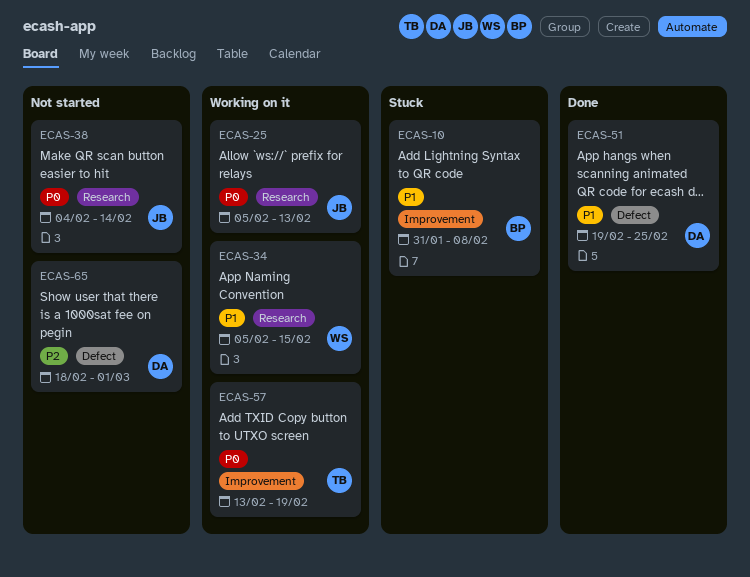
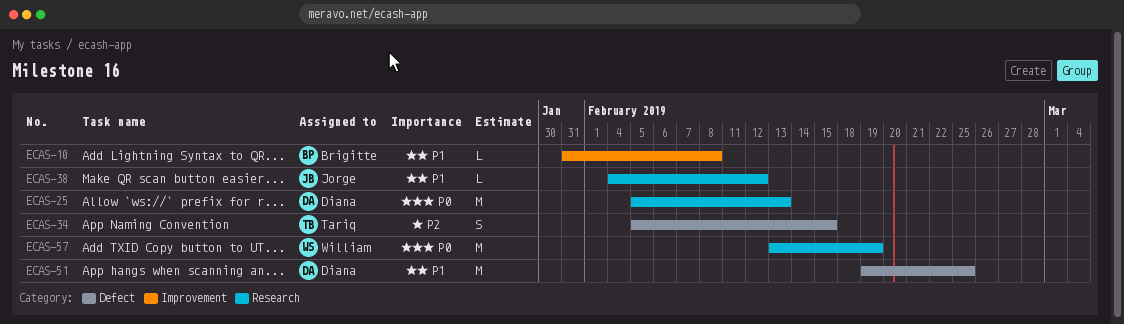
ECAS-25, owner: Jorge -> Diana
ECAS-34, owner: William -> Tariq
ECAS-34, priority: P1 -> P2
ECAS-34, label: Research -> Defect
ECAS-38, priority: P0 -> P1
ECAS-38, due: Feb 14 -> Feb 12
ECAS-57, owner: Tariq -> William
ECAS-57, label: Improvement -> Research
ECAS-65: present -> none

